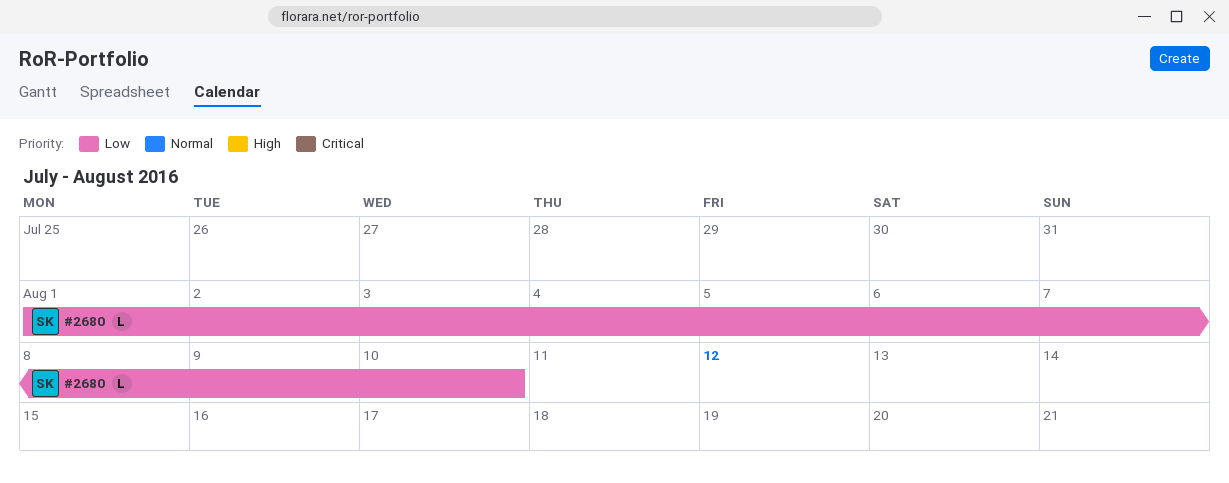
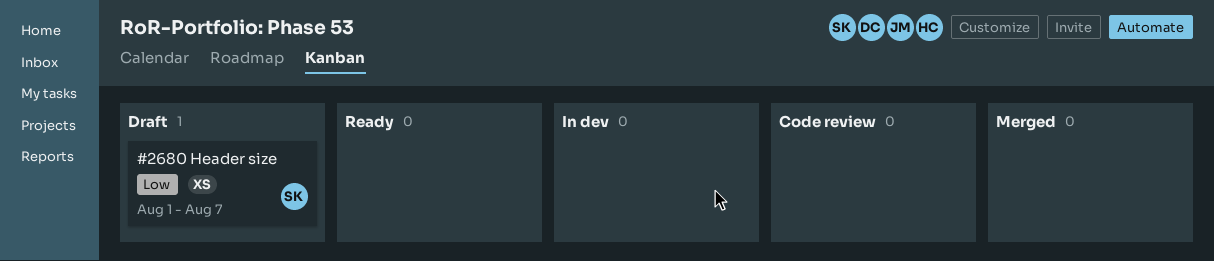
#2680, estimate: L -> XS
#2680, due: Aug 10 -> Aug 7

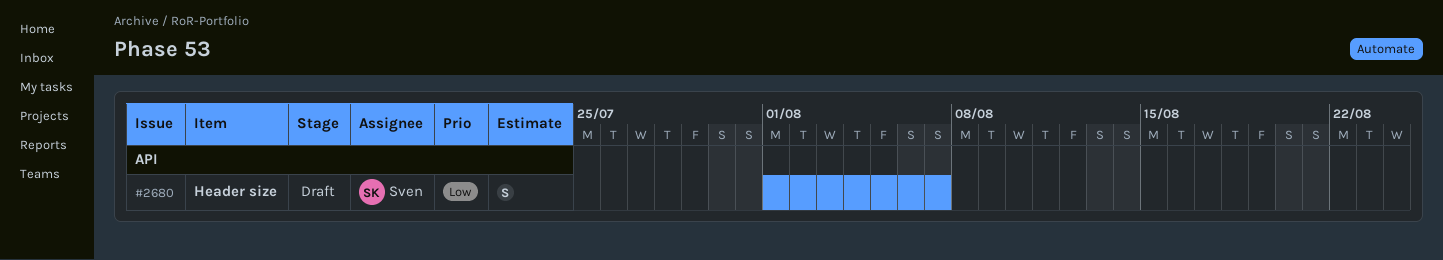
#2680, estimate: XS -> S

